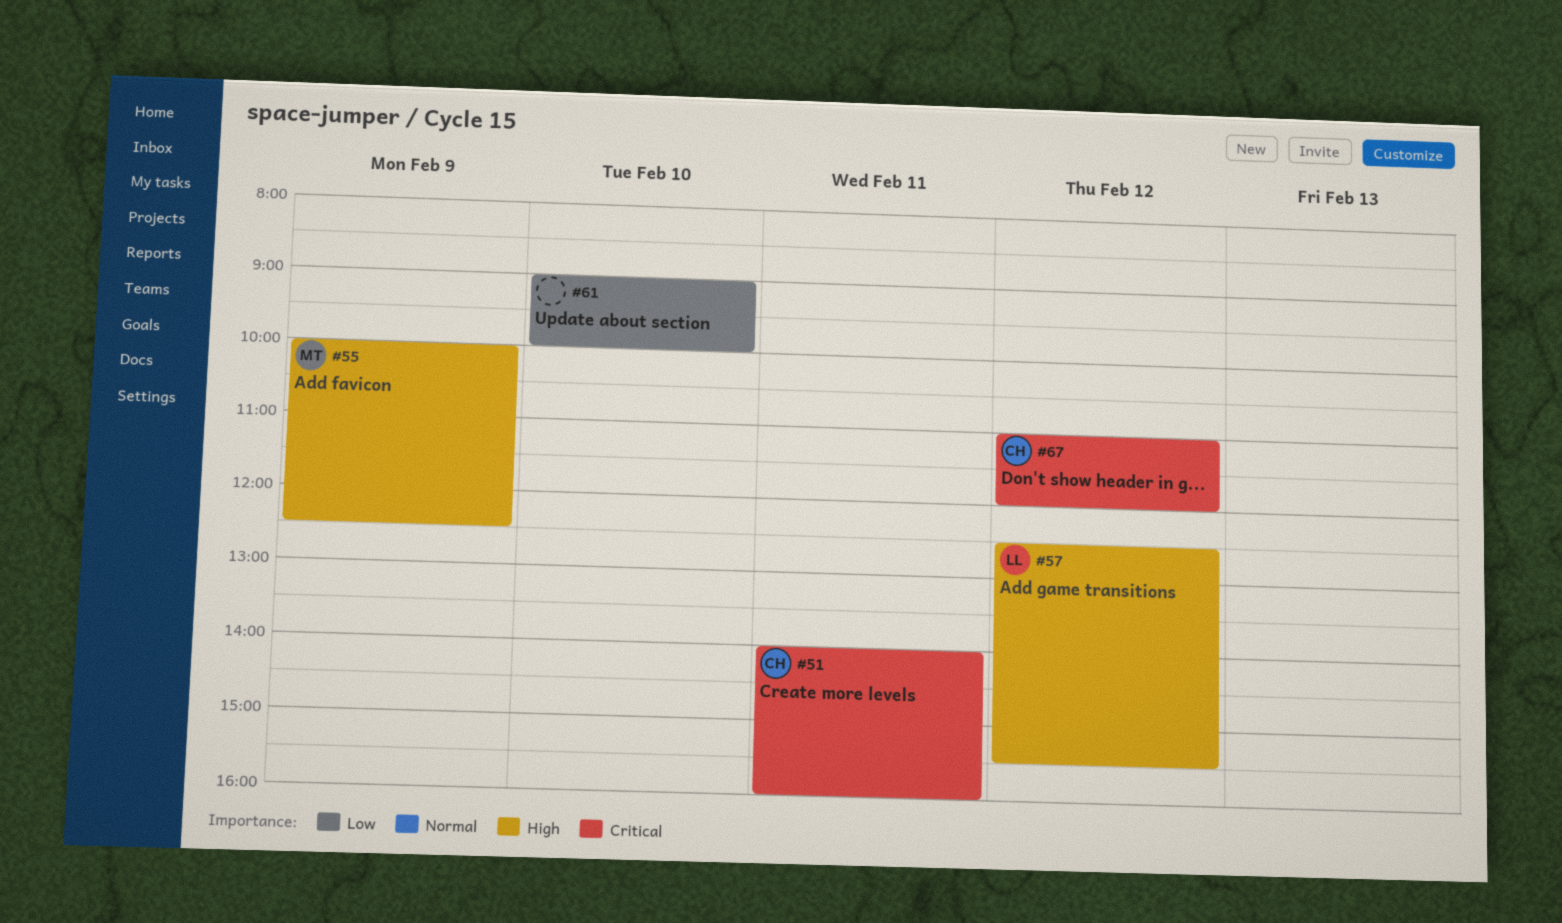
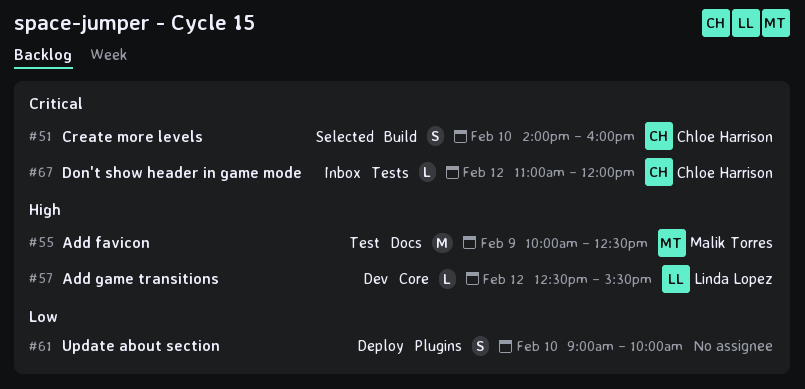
#51, day: Feb 11 -> Feb 10

